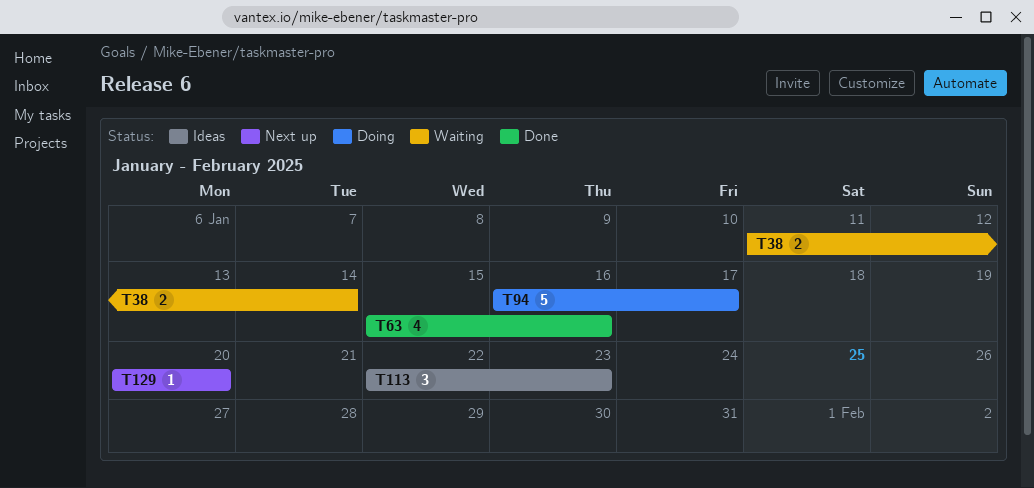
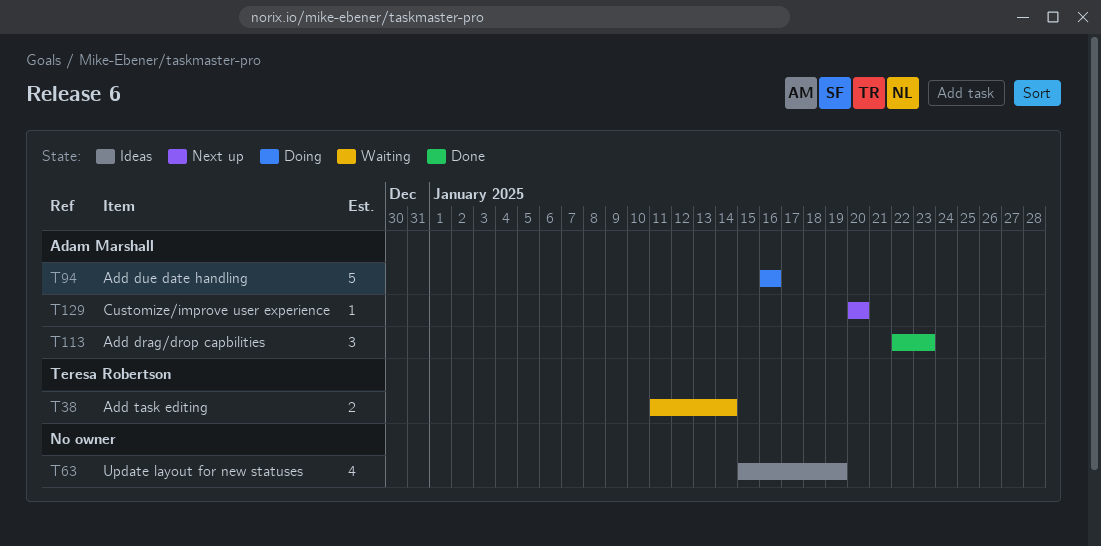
T63, status: Done -> Ideas
T63, due: Jan 16 -> Jan 19
T94, due: Jan 17 -> Jan 16
T113, status: Ideas -> Done

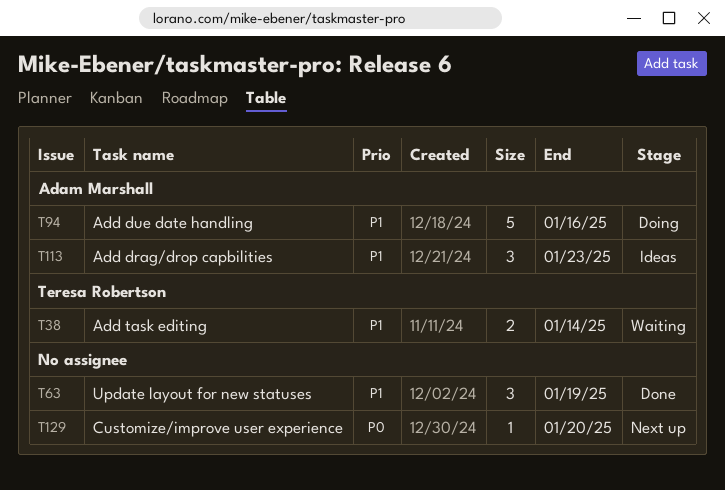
T63, status: Ideas -> Done
T63, estimate: 4 -> 3
T113, status: Done -> Ideas
T129, owner: Adam Marshall -> none

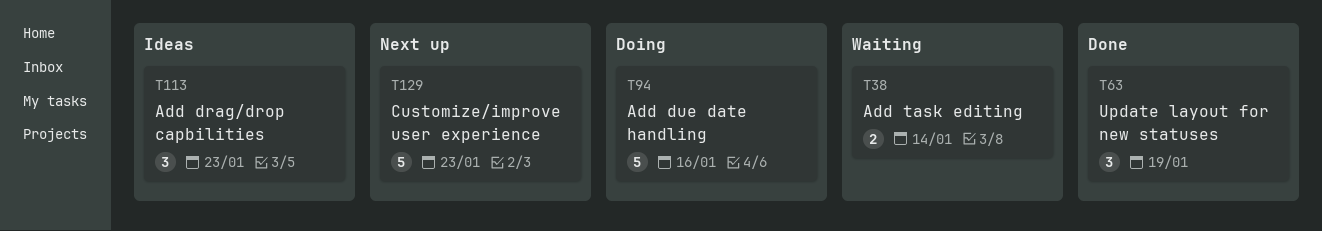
T129, estimate: 1 -> 5
T129, due: Jan 20 -> Jan 23

